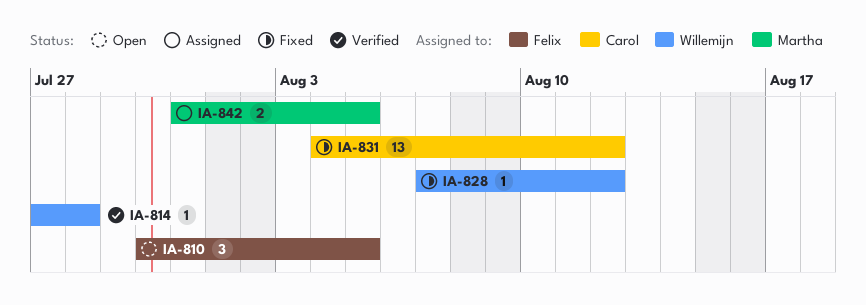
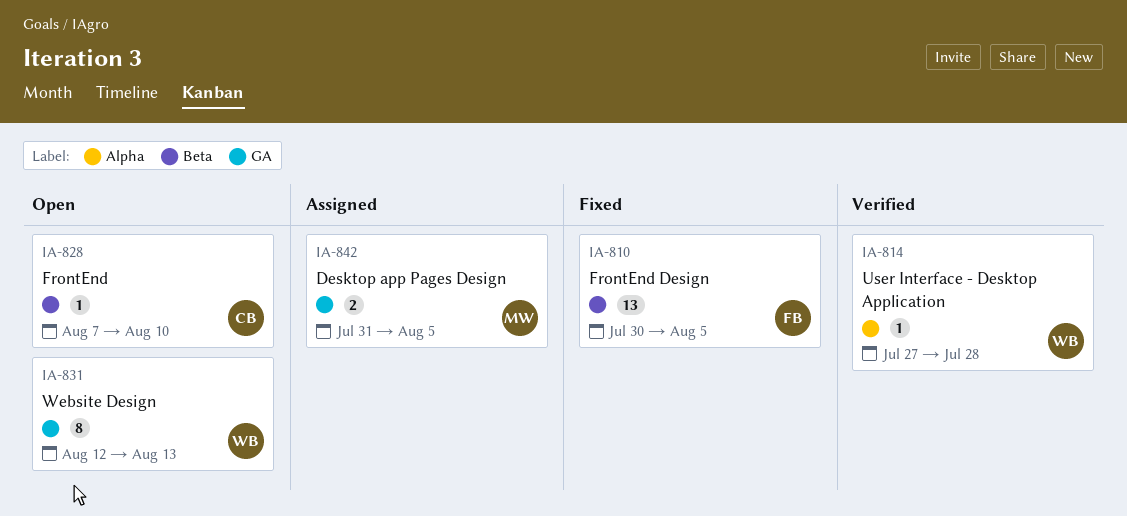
IA-810, status: Open -> Fixed
IA-810, estimate: 3 -> 13
IA-828, status: Fixed -> Open
IA-828, owner: Willemijn -> Carol
IA-828, due: Aug 12 -> Aug 10
IA-831, status: Fixed -> Open
IA-831, owner: Carol -> Willemijn
IA-831, estimate: 13 -> 8
IA-831, start: Aug 4 -> Aug 12
IA-831, due: Aug 12 -> Aug 13

